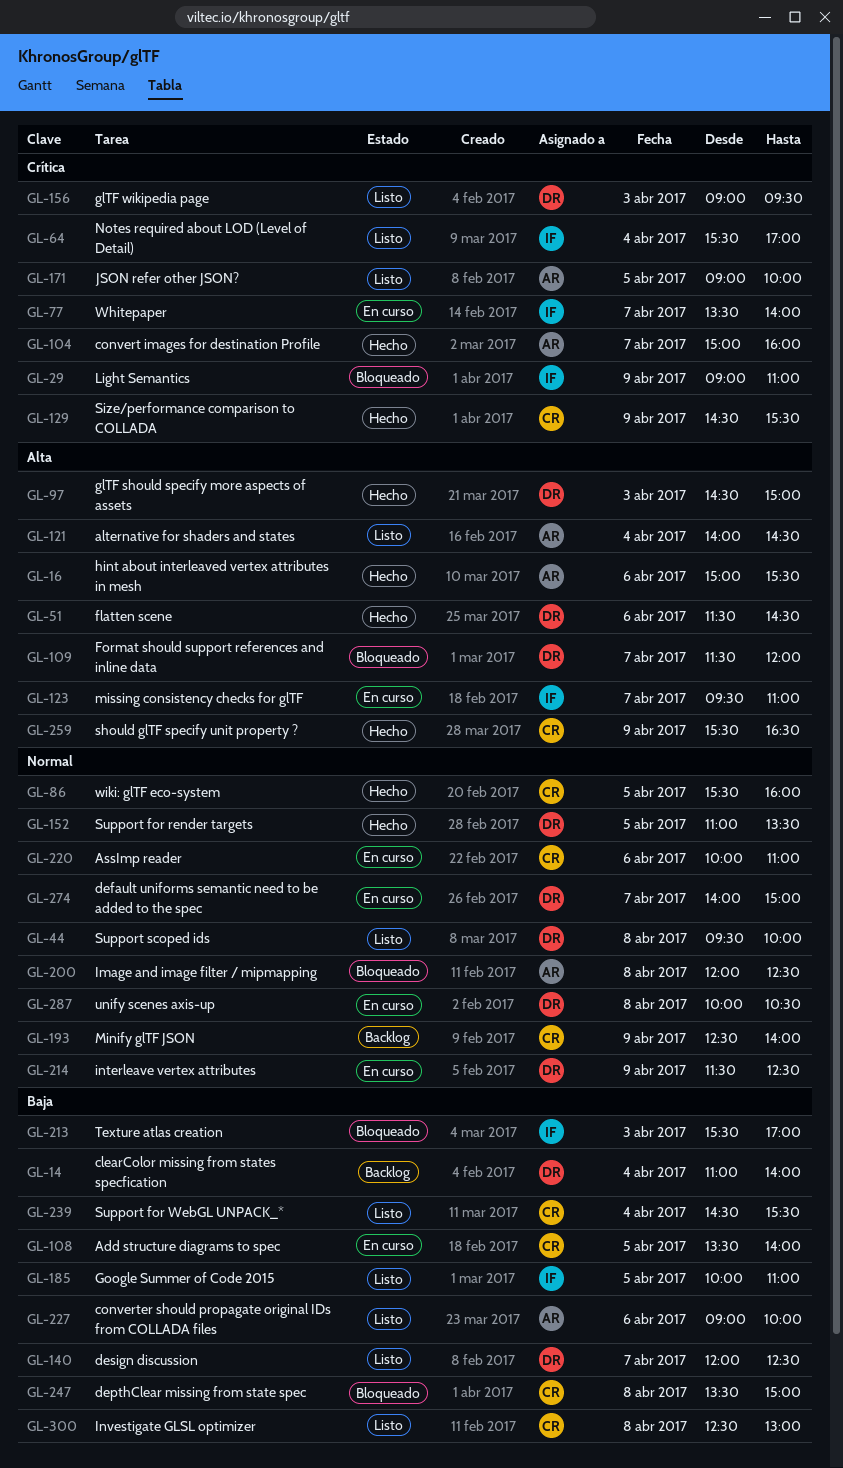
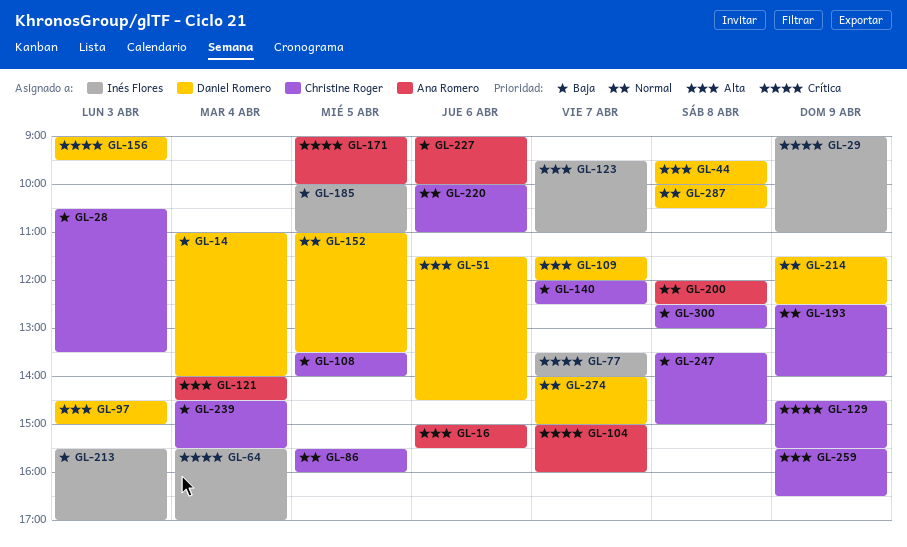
GL-28: none -> present
GL-44, priority: Normal -> Alta
GL-140, owner: Daniel Romero -> Christine Roger

